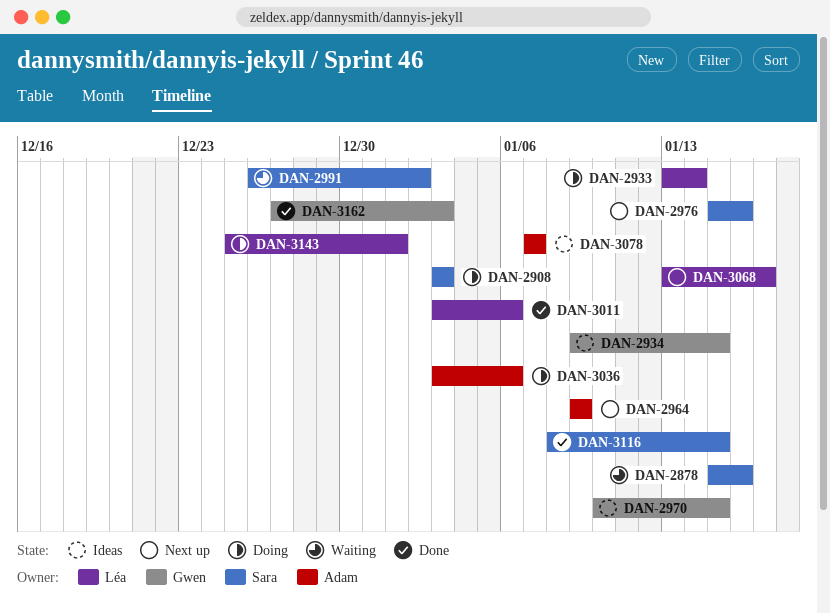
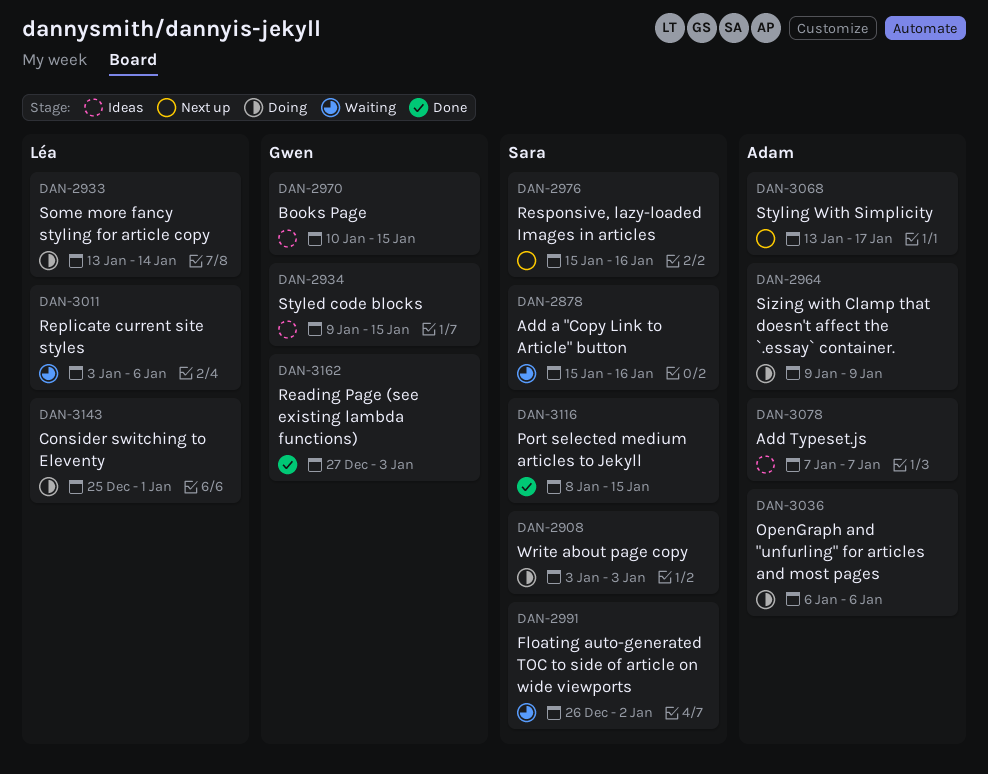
DAN-2964, status: Next up -> Doing
DAN-3011, status: Done -> Waiting
DAN-3036, start: Jan 3 -> Jan 6
DAN-3068, owner: Léa -> Adam

